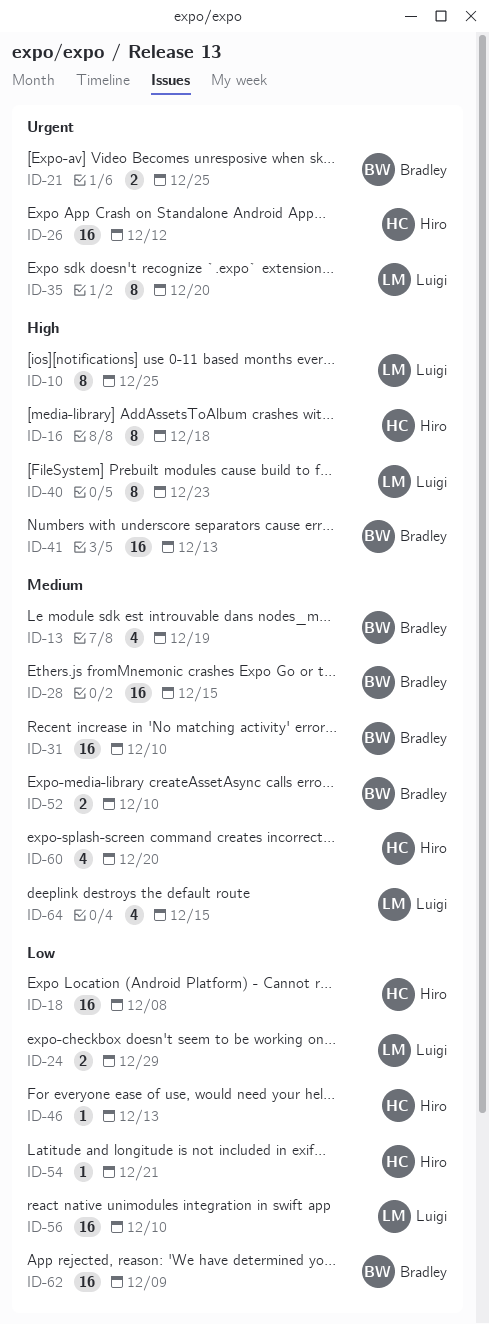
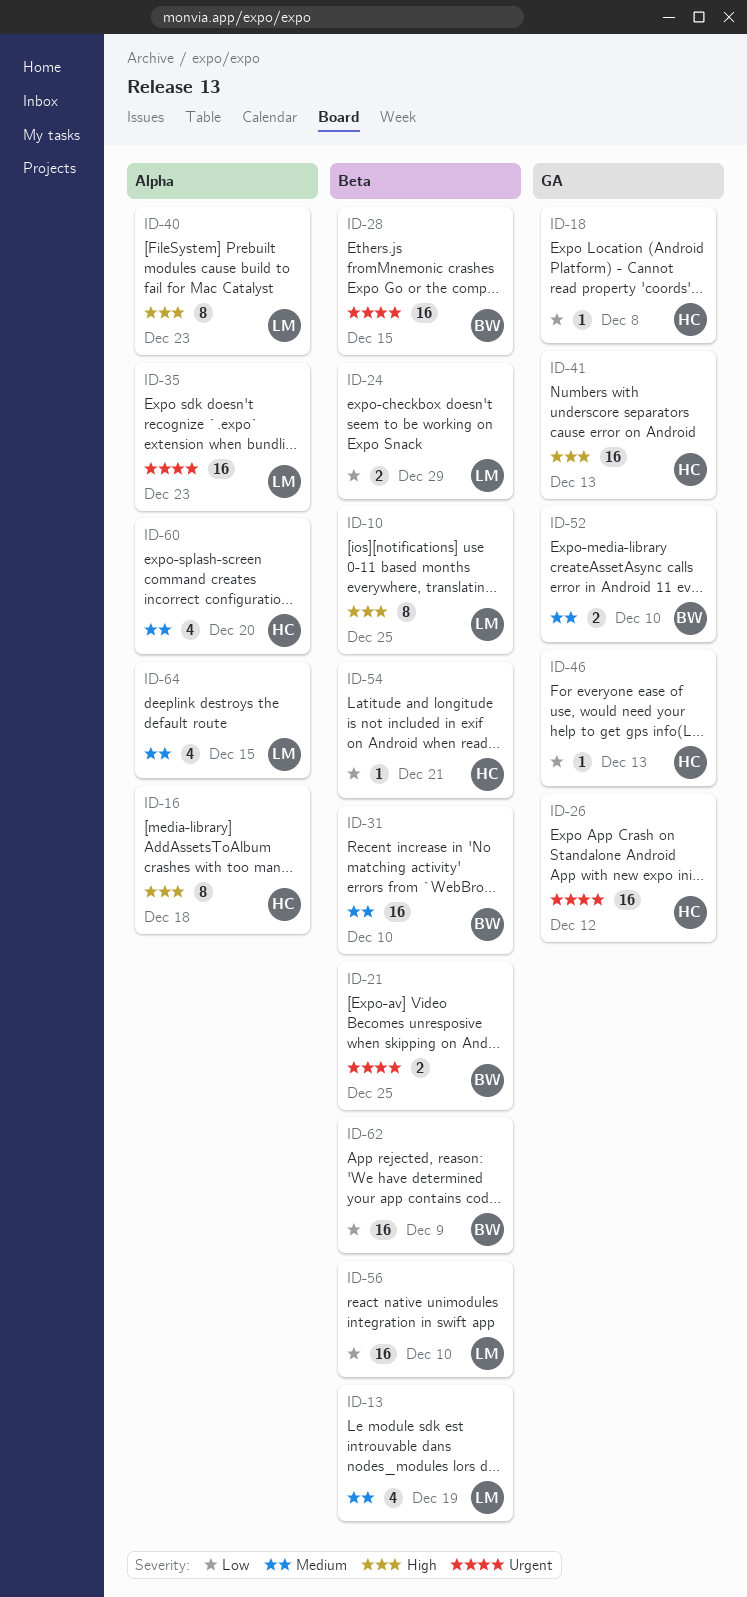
ID-13, owner: Bradley -> Luigi
ID-18, estimate: 16 -> 1
ID-28, priority: Medium -> Urgent
ID-35, estimate: 8 -> 16
ID-35, due: Dec 20 -> Dec 23
ID-41, owner: Bradley -> Hiro

